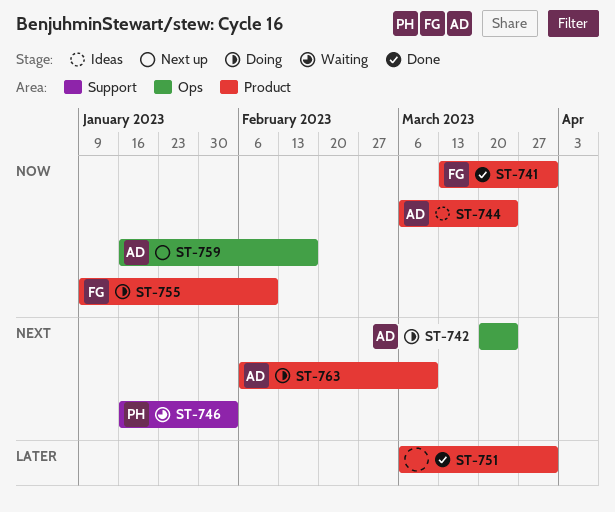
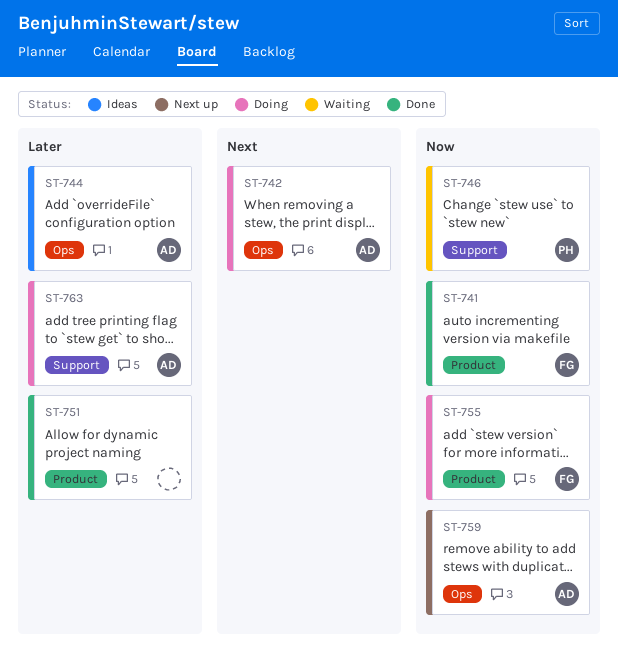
ST-744, priority: Now -> Later
ST-744, label: Product -> Ops
ST-746, priority: Next -> Now
ST-763, priority: Next -> Later
ST-763, label: Product -> Support

